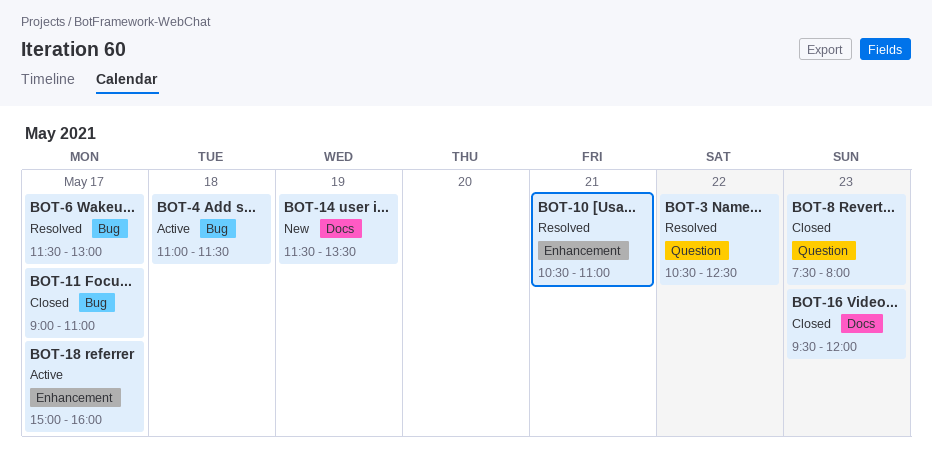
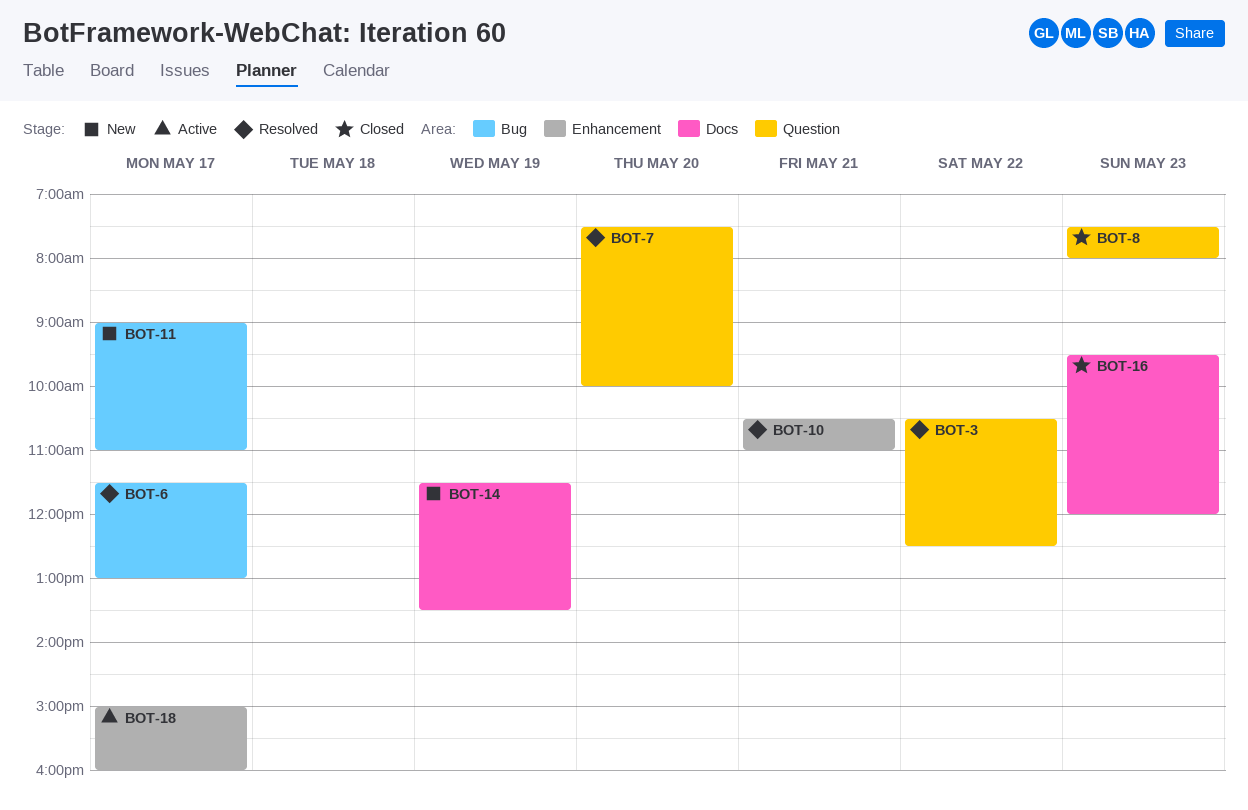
BOT-4: present -> none
BOT-7: none -> present
BOT-11, status: Closed -> New

